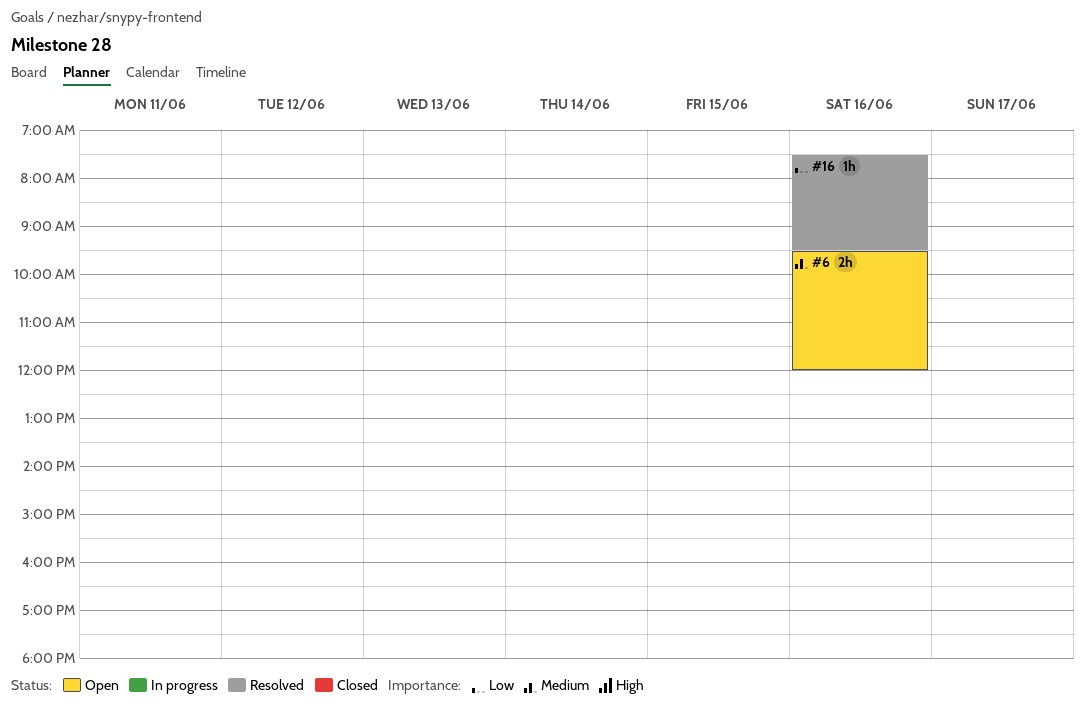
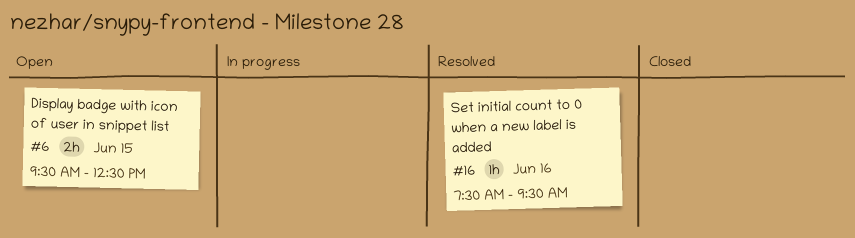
#6, day: Jun 16 -> Jun 15
#6, ends: 12:00 -> 12:30

